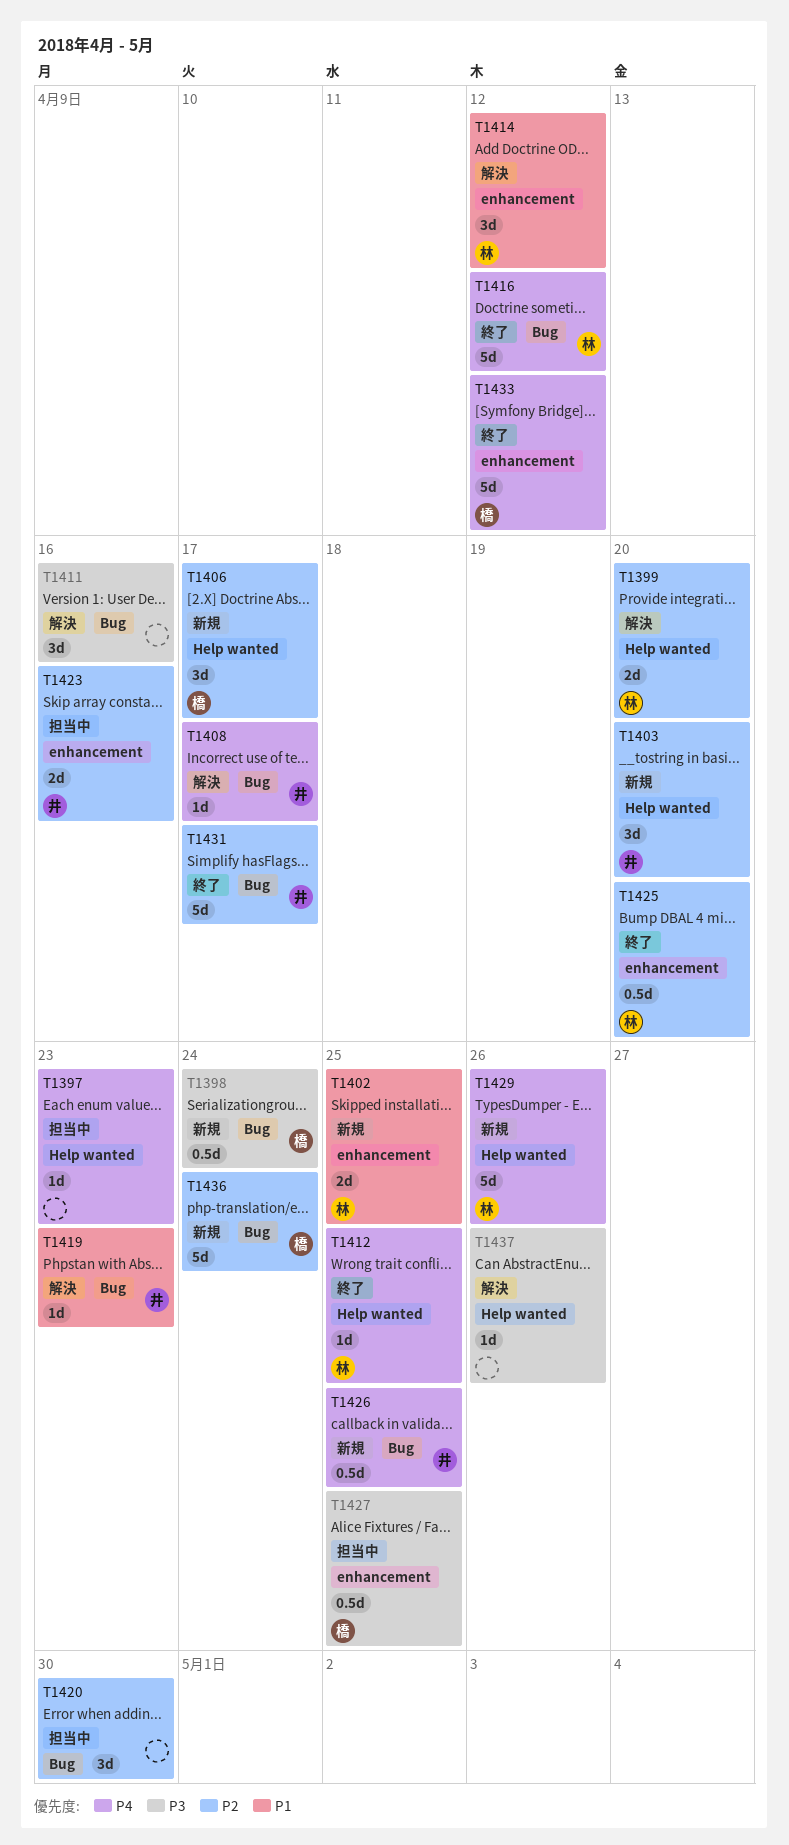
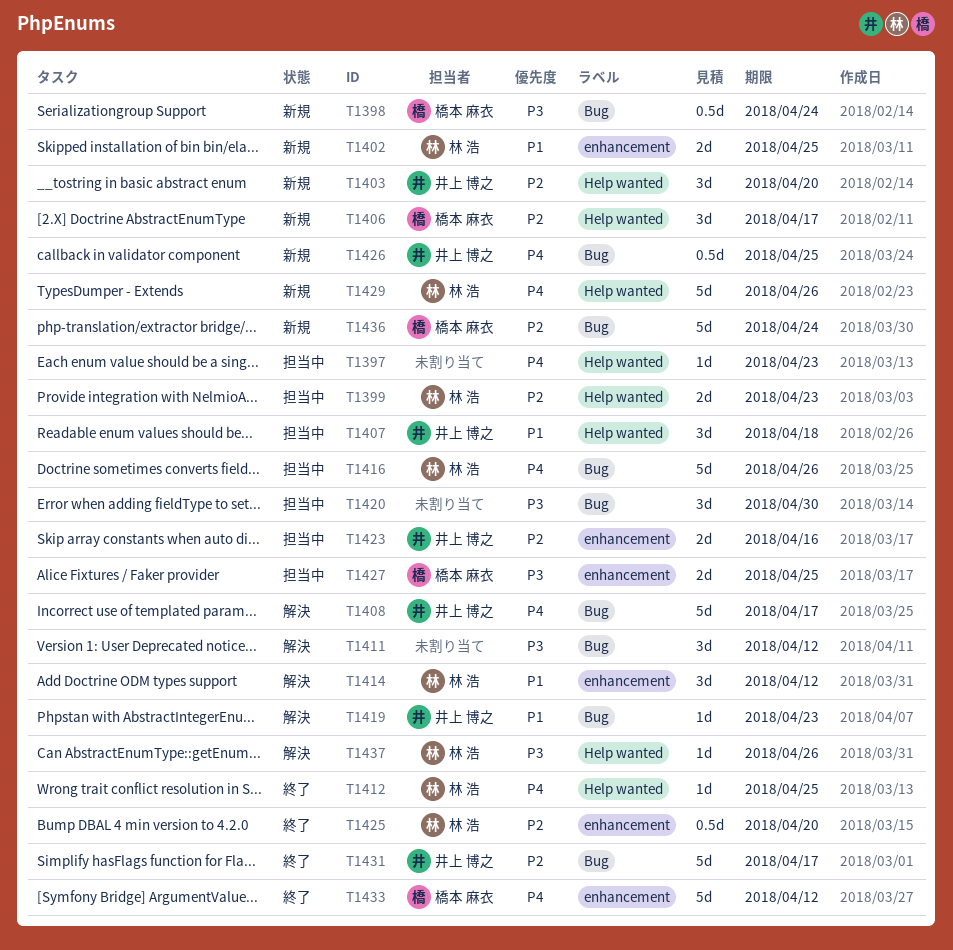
T1399, status: 解決 -> 担当中
T1399, due: Apr 20 -> Apr 23
T1407: none -> present
T1408, estimate: 1d -> 5d
T1411, due: Apr 16 -> Apr 12
T1416, status: 終了 -> 担当中
T1416, due: Apr 12 -> Apr 26
T1420, priority: P2 -> P3
T1427, estimate: 0.5d -> 2d
T1437, owner: none -> 林 浩

